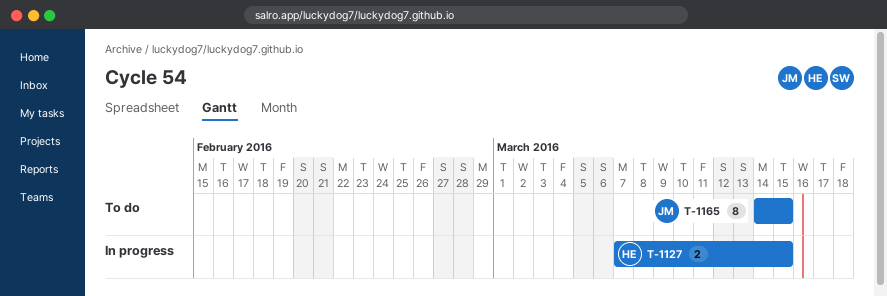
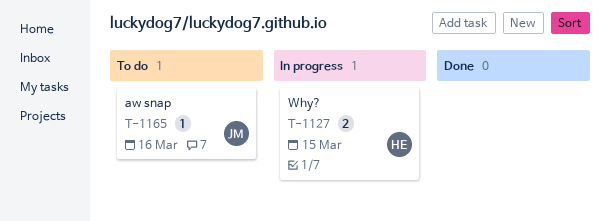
T-1165, estimate: 8 -> 1
T-1165, due: Mar 15 -> Mar 16

